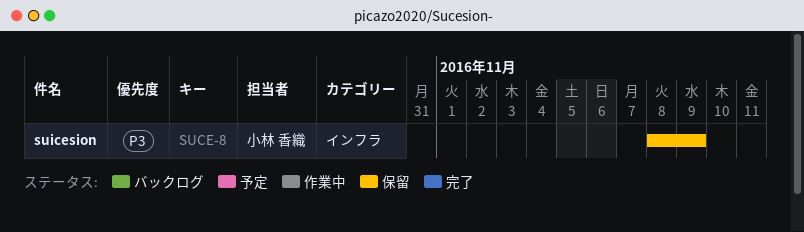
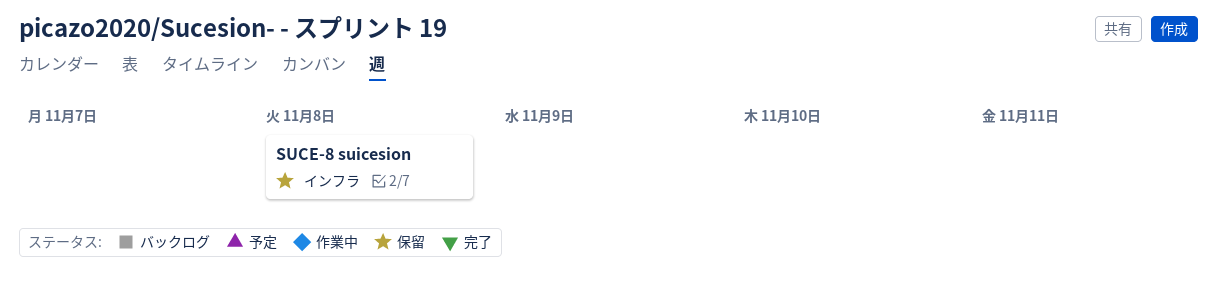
SUCE-8, due: Nov 9 -> Nov 8

